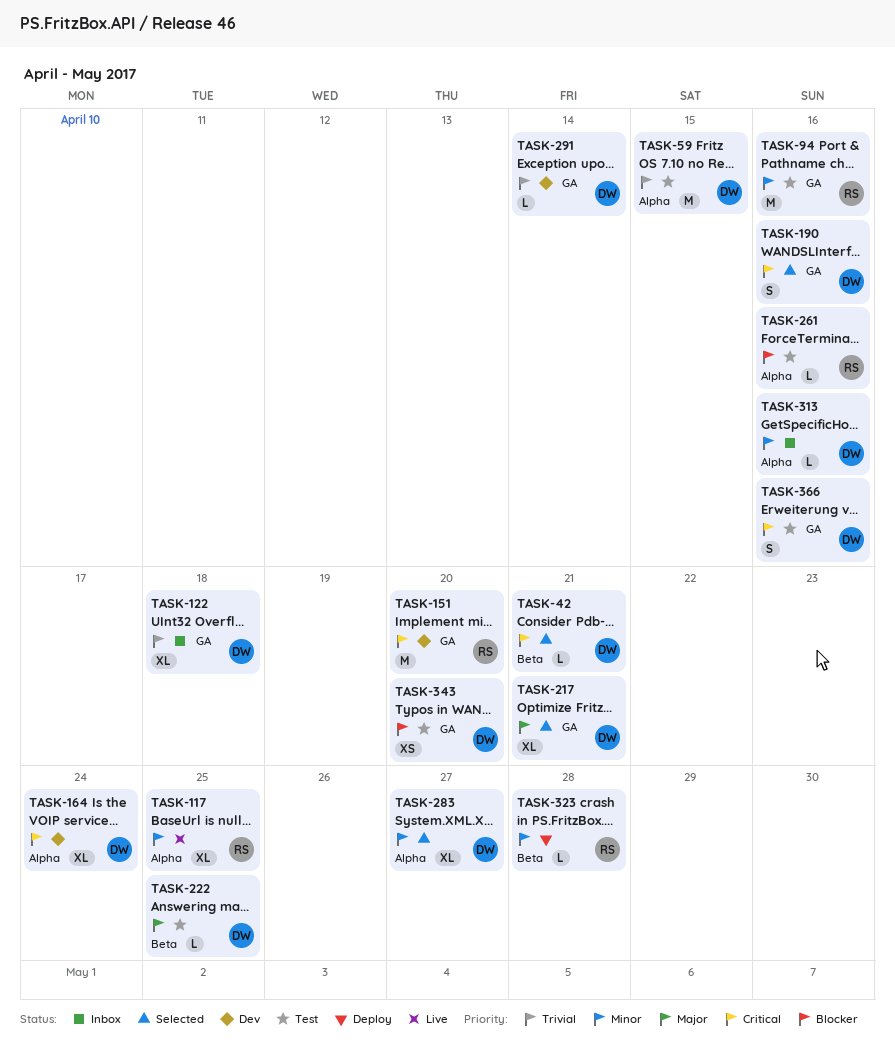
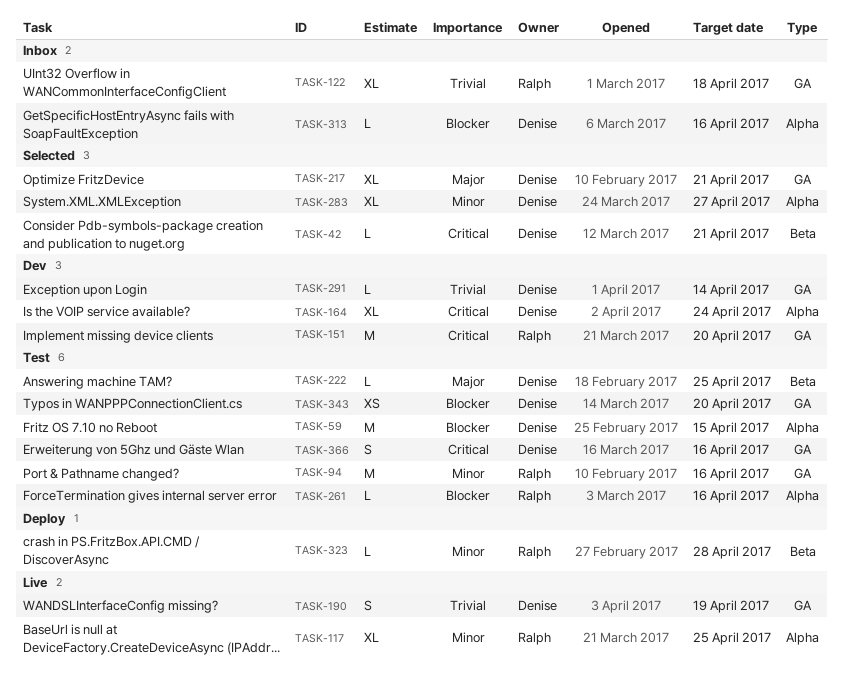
TASK-59, priority: Trivial -> Blocker
TASK-122, owner: Denise -> Ralph
TASK-190, status: Selected -> Live
TASK-190, priority: Critical -> Trivial
TASK-190, due: Apr 16 -> Apr 19
TASK-313, priority: Minor -> Blocker

